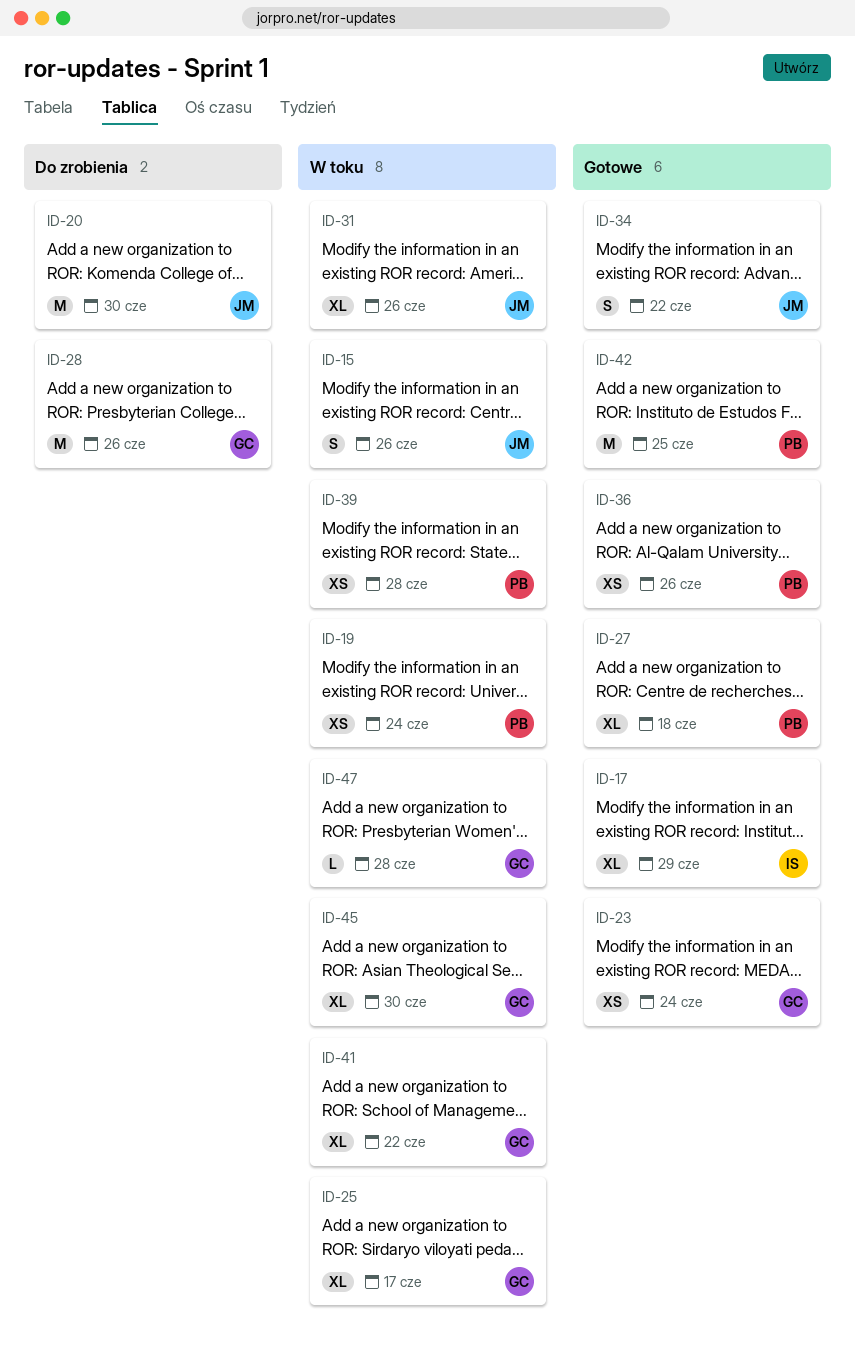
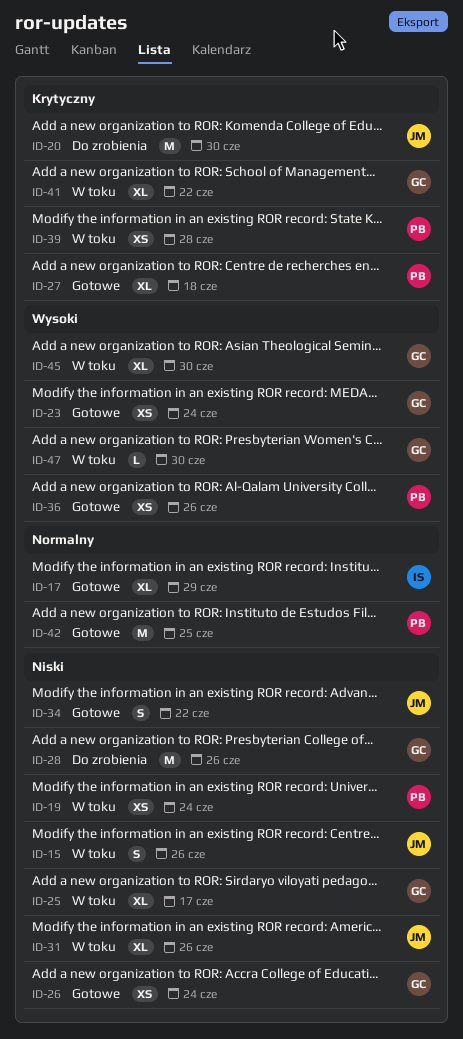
ID-26: none -> present
ID-47, due: Jun 28 -> Jun 30

